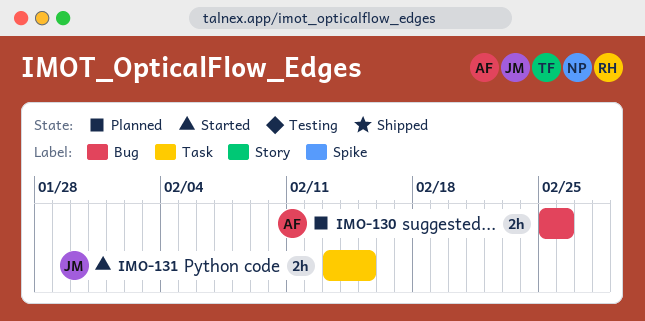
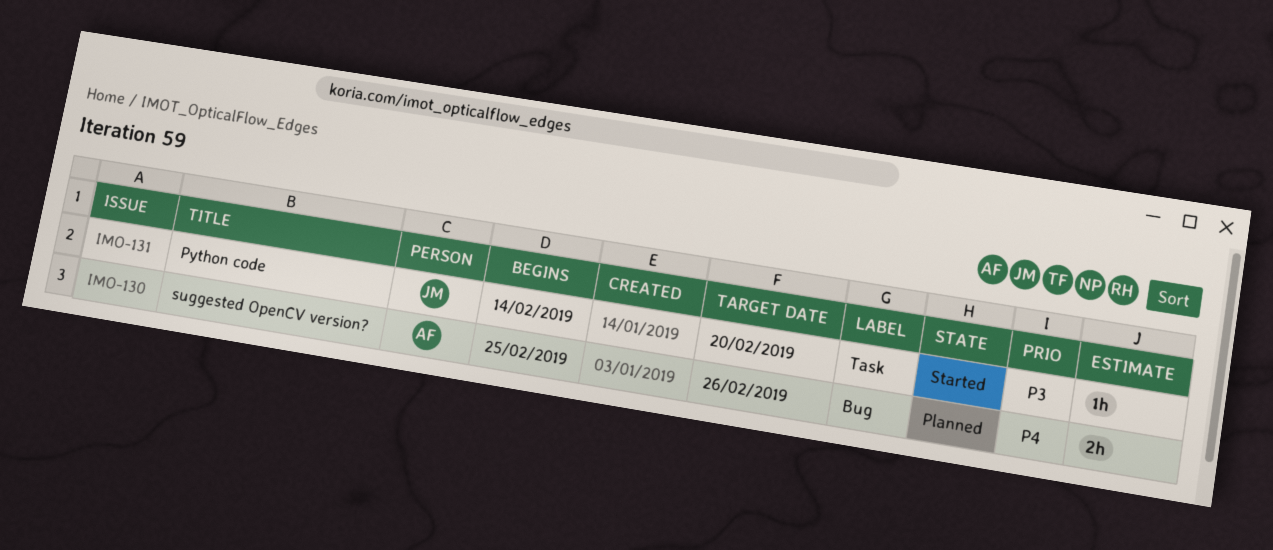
IMO-131, estimate: 2h -> 1h
IMO-131, start: Feb 13 -> Feb 14
IMO-131, due: Feb 15 -> Feb 20

